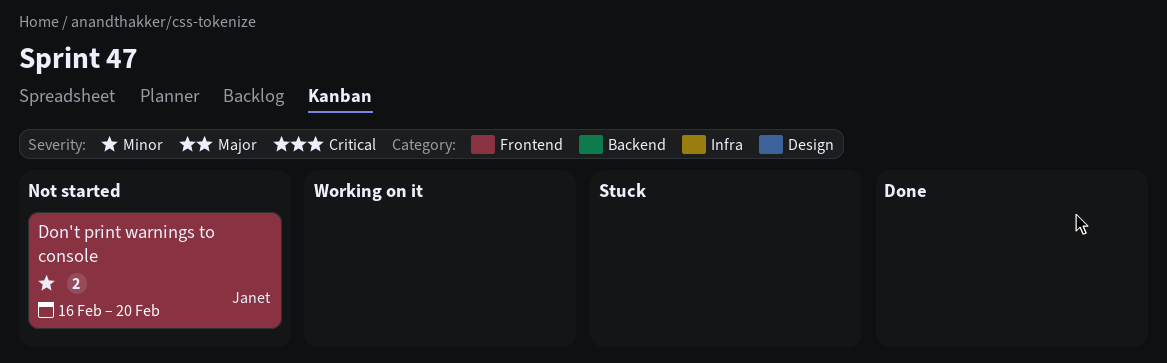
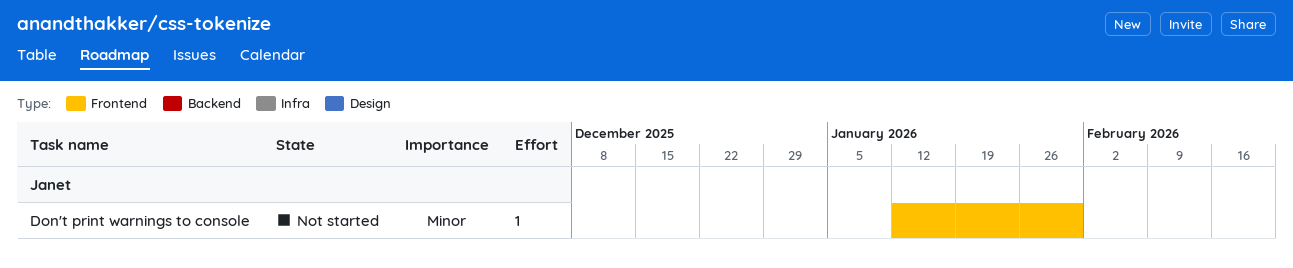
Don't print warnings to console, estimate: 2 -> 1
Don't print warnings to console, start: Feb 16 -> Jan 12
Don't print warnings to console, due: Feb 20 -> Jan 30

